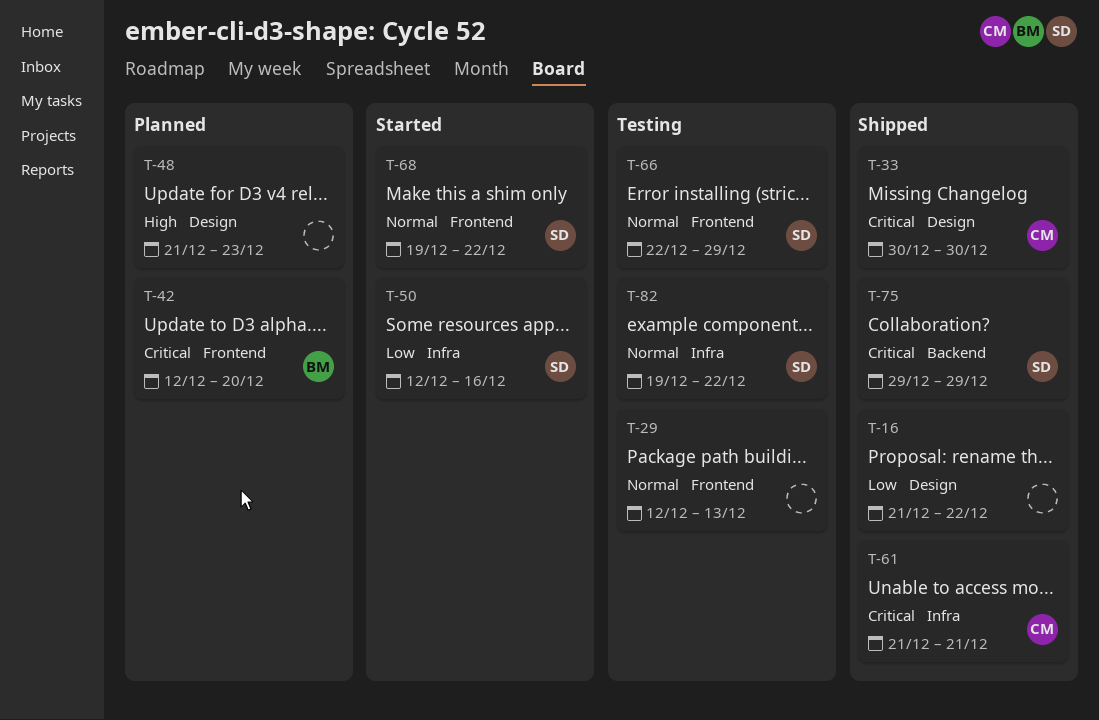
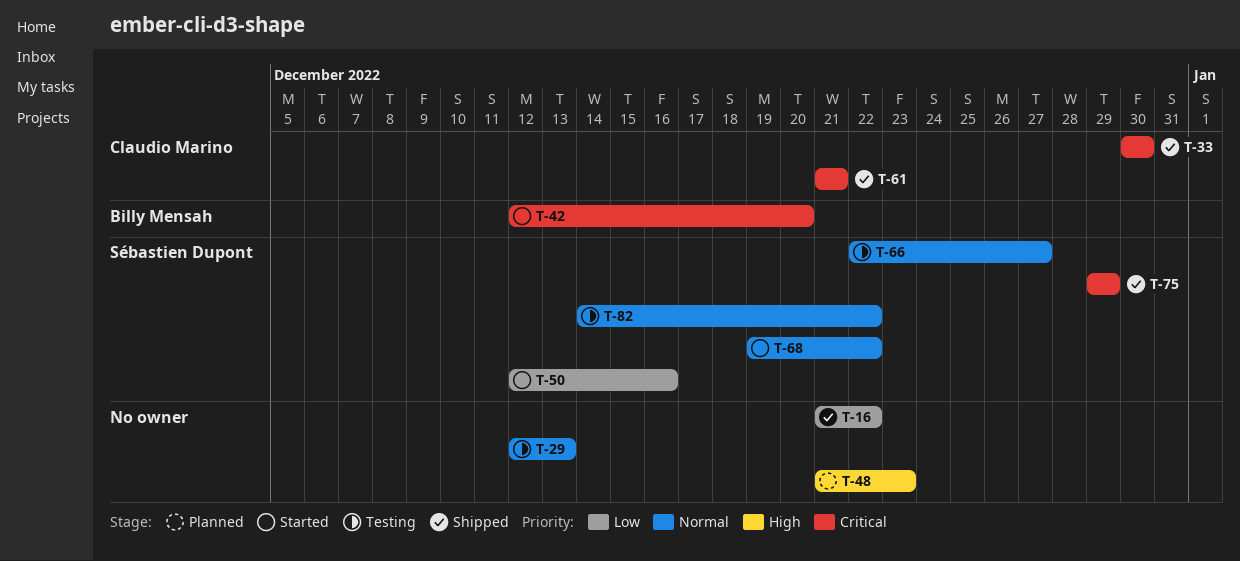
T-42, status: Planned -> Started
T-66, due: Dec 29 -> Dec 27
T-82, start: Dec 19 -> Dec 14

